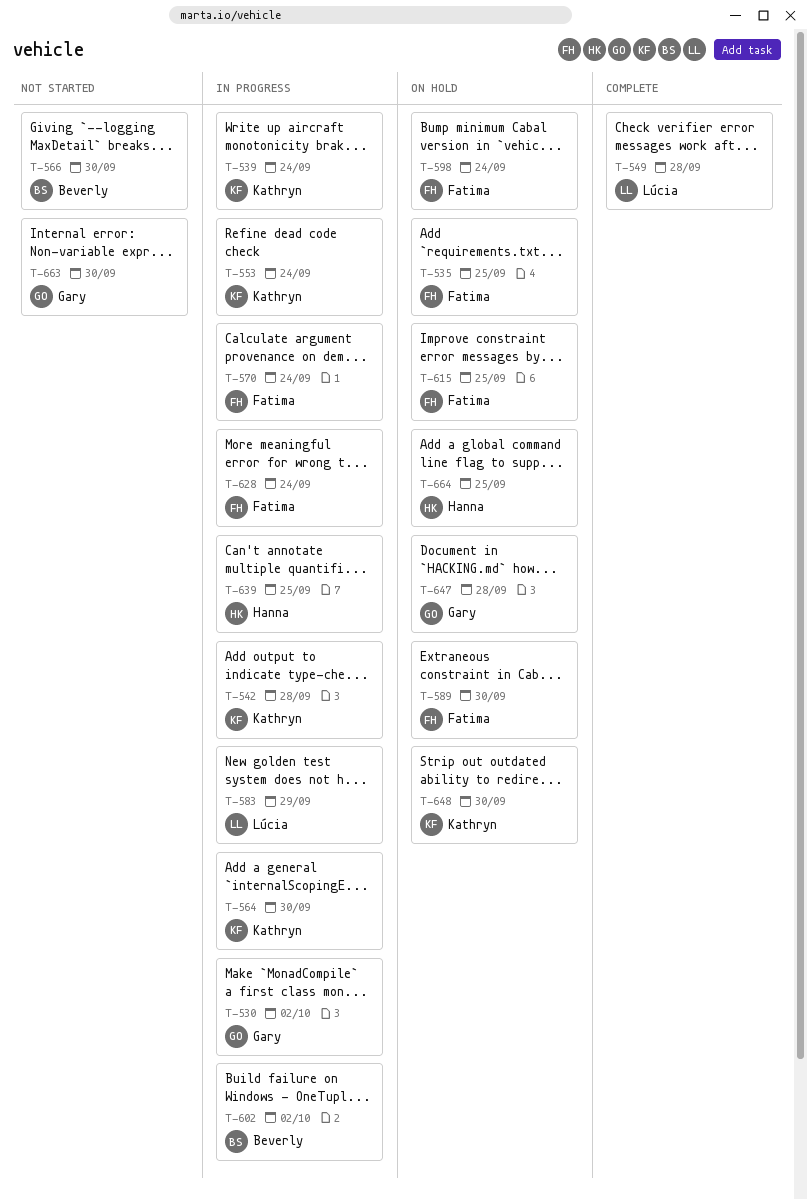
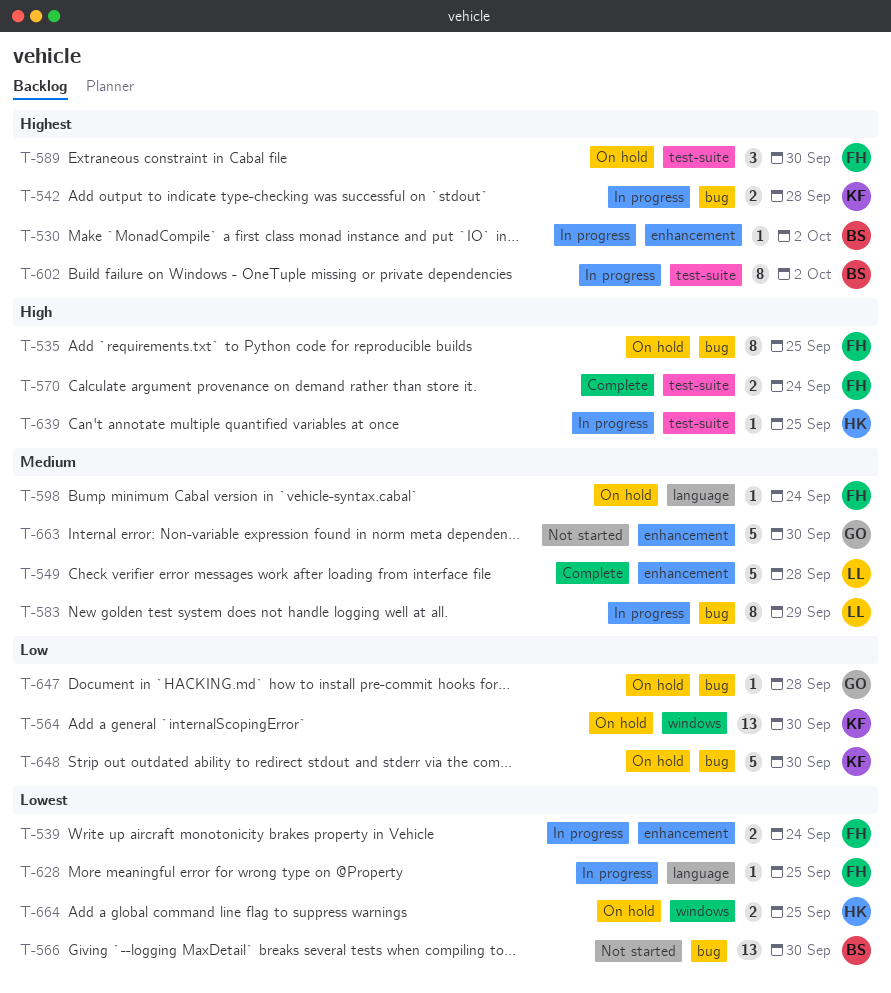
T-530, owner: Gary -> Beverly
T-539, owner: Kathryn -> Fatima
T-553: present -> none
T-564, status: In progress -> On hold
T-570, status: In progress -> Complete
T-615: present -> none
T-628, due: Sep 24 -> Sep 25

